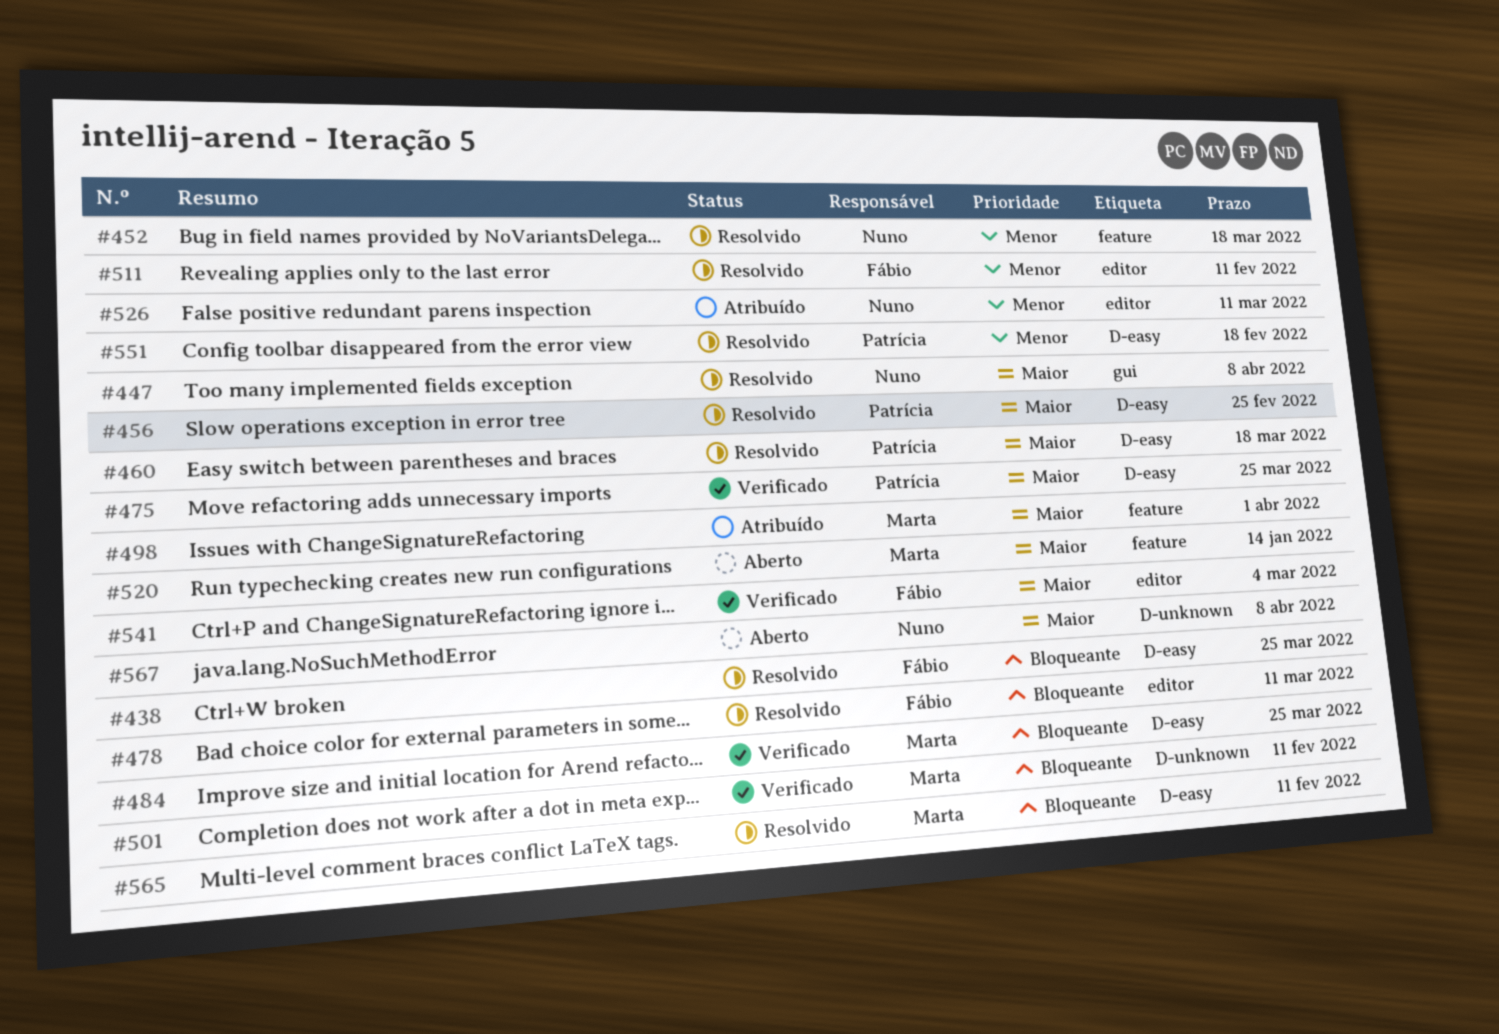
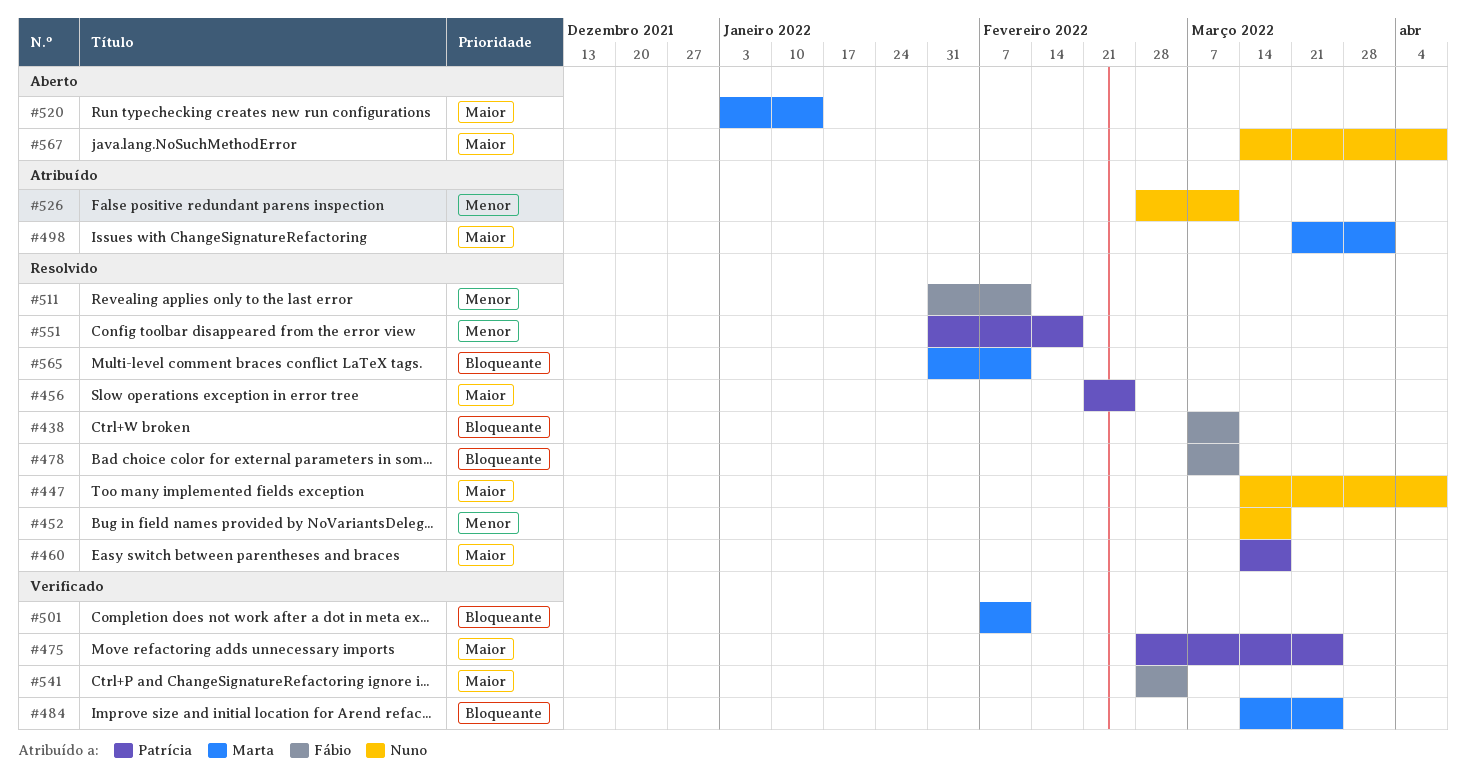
#438, due: Mar 25 -> Mar 11

